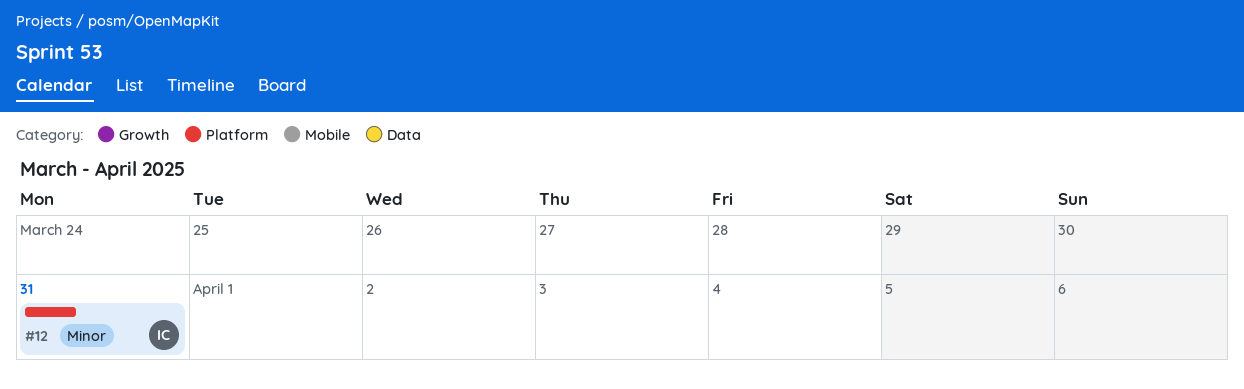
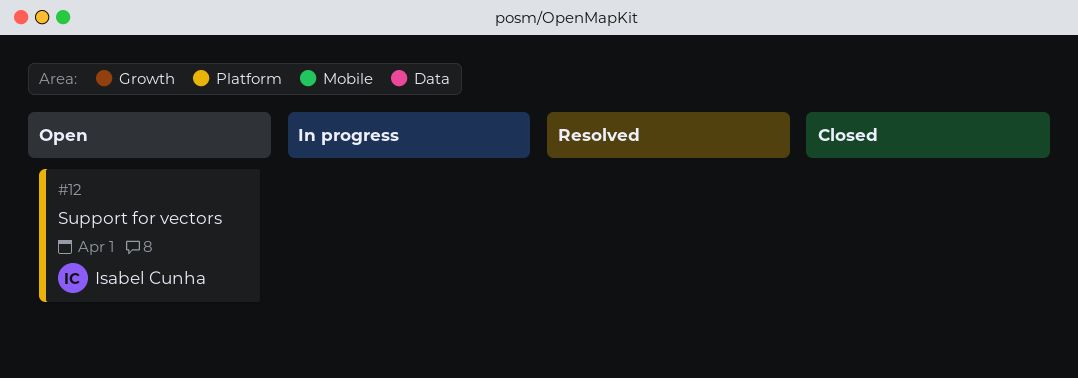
#12, due: Mar 31 -> Apr 1

